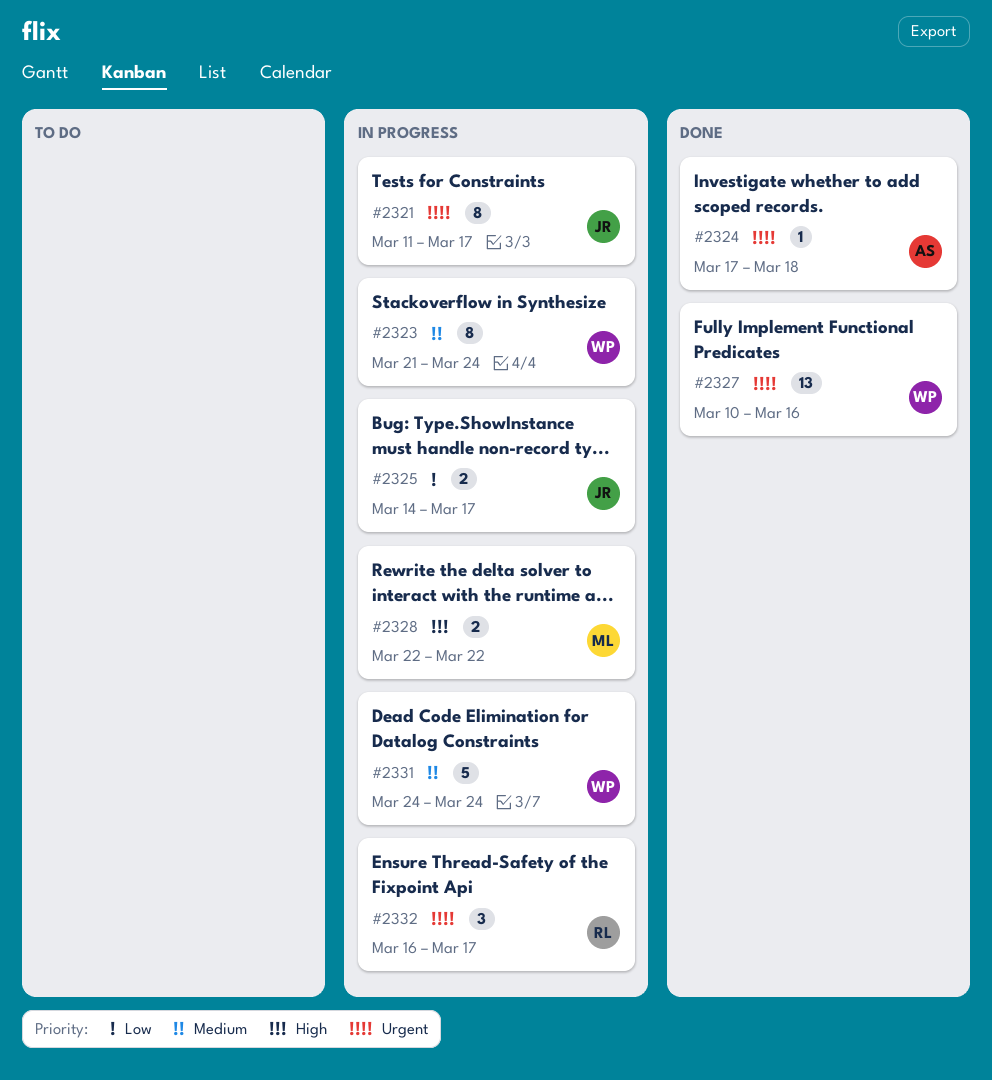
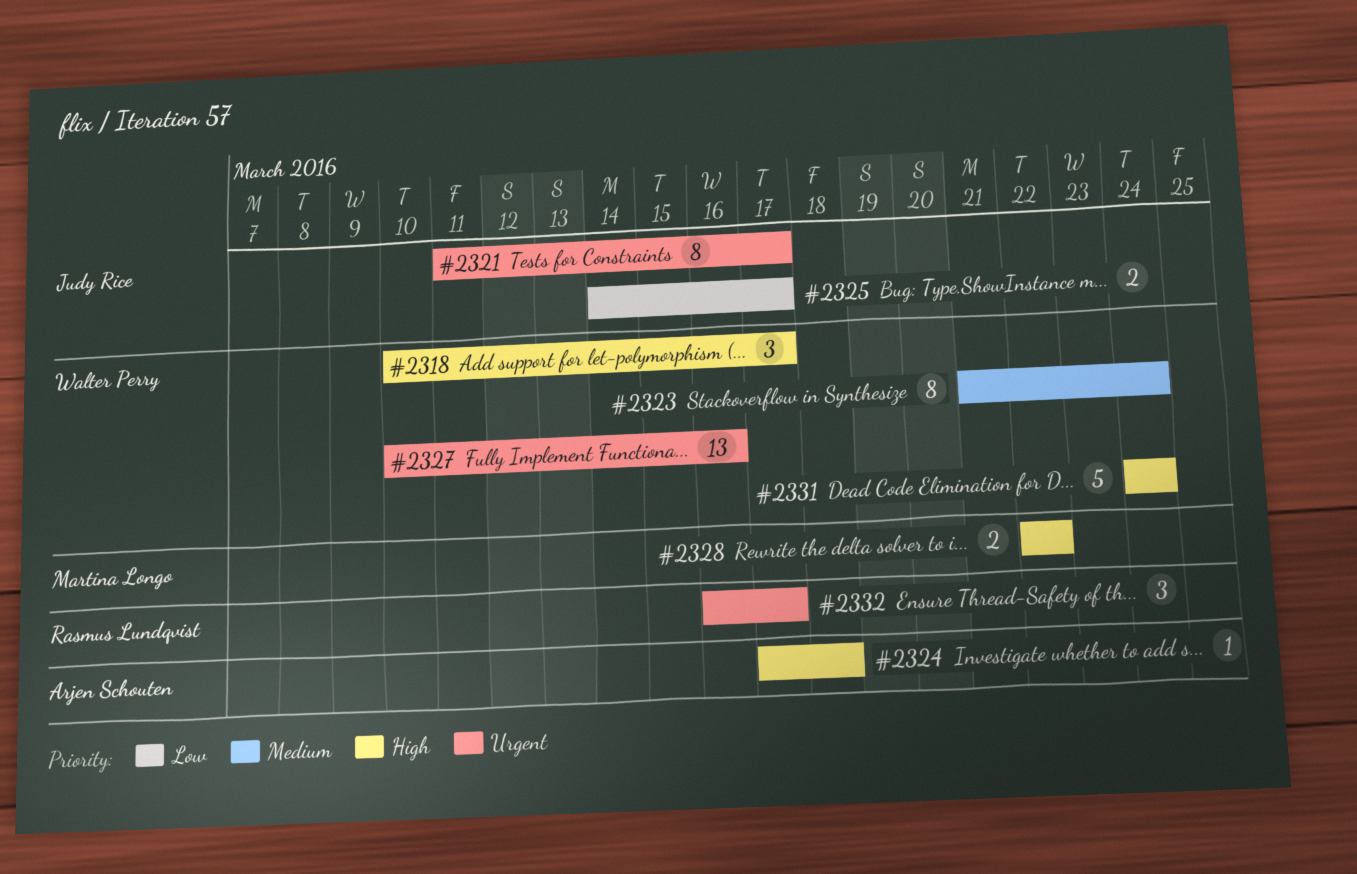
#2318: none -> present
#2324, priority: Urgent -> High
#2331, priority: Medium -> High

